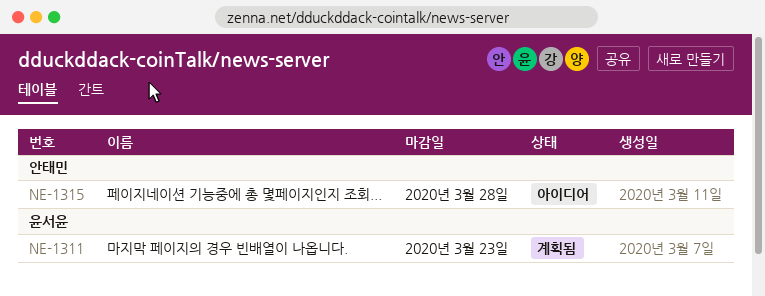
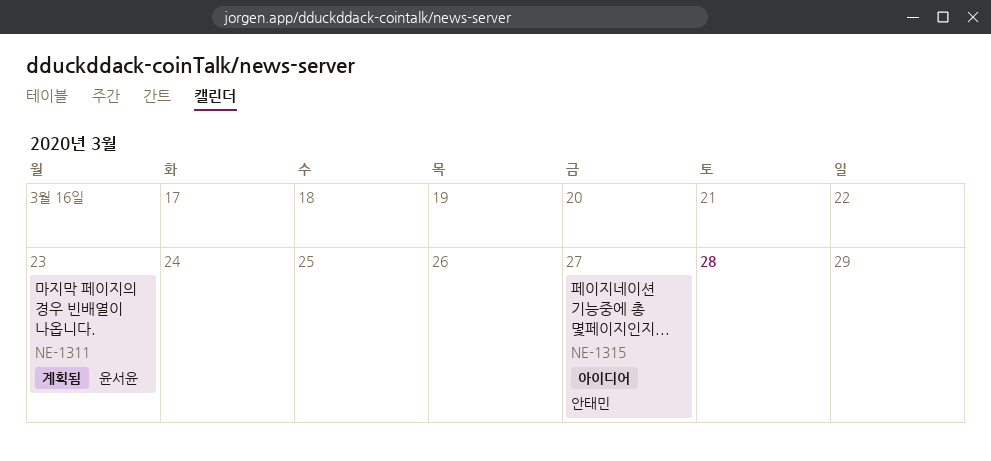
NE-1315, due: Mar 28 -> Mar 27

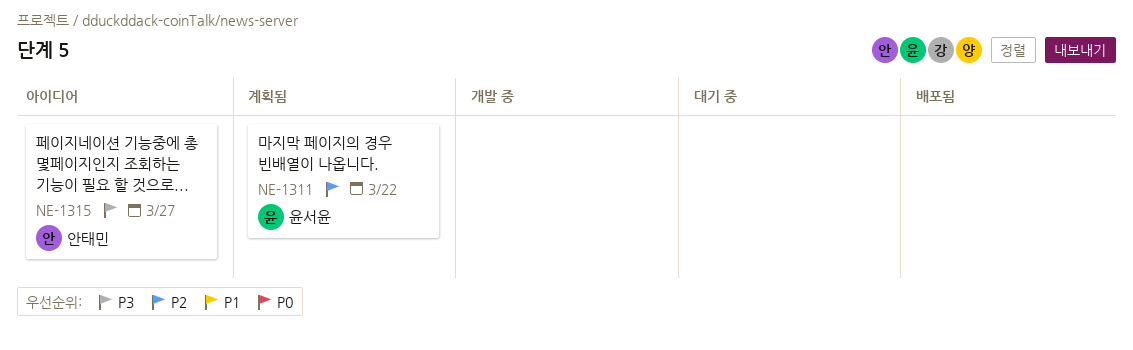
NE-1311, due: Mar 23 -> Mar 22

